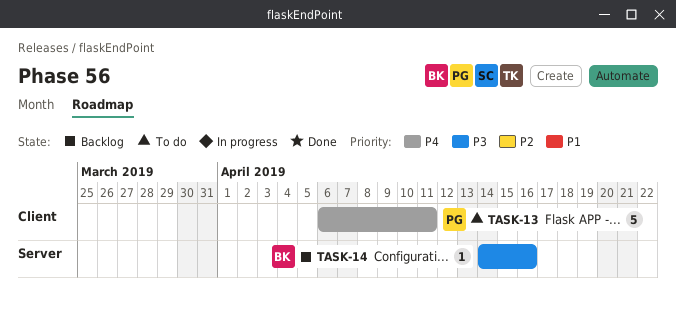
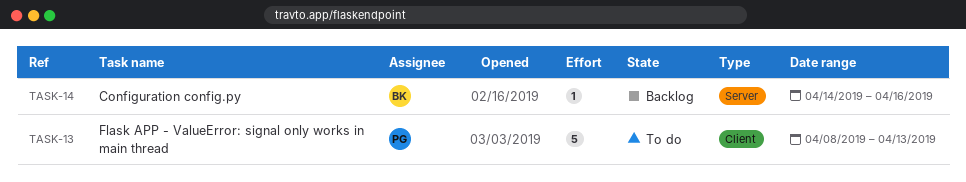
TASK-13, start: Apr 6 -> Apr 8
TASK-13, due: Apr 11 -> Apr 13

